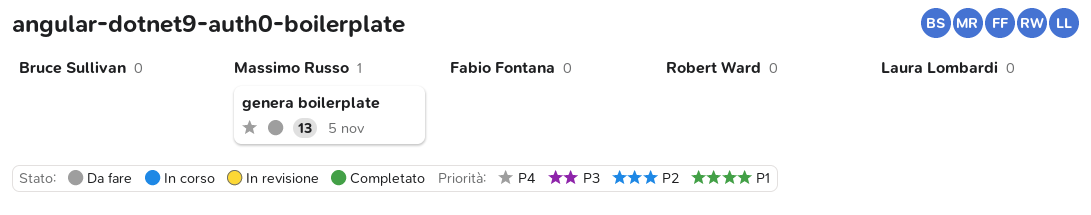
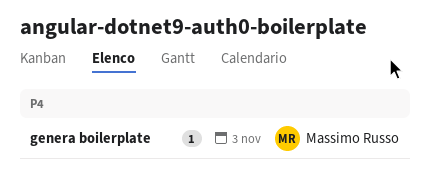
genera boilerplate, estimate: 13 -> 1
genera boilerplate, due: Nov 5 -> Nov 3

